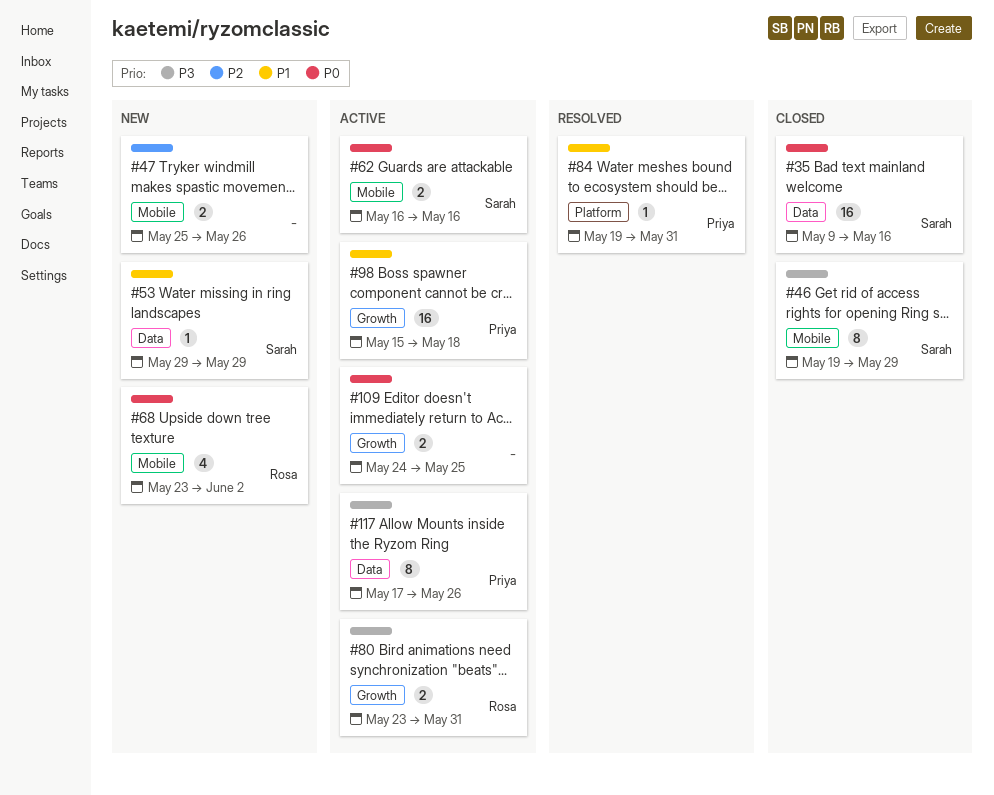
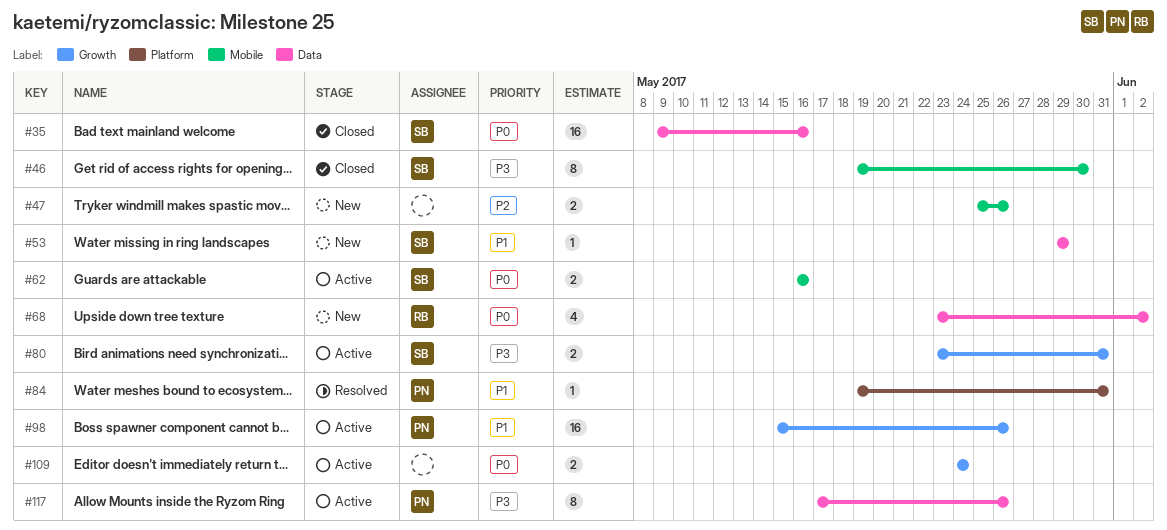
#46, due: May 29 -> May 30
#68, label: Mobile -> Data
#80, owner: Rosa -> Sarah
#98, due: May 18 -> May 26
#109, due: May 25 -> May 24

